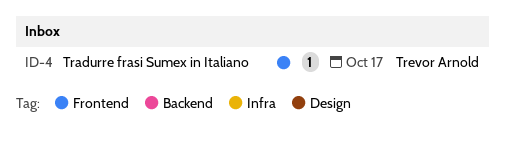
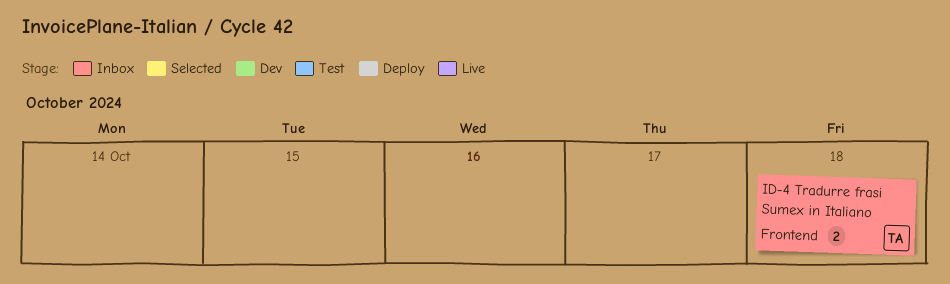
ID-4, estimate: 1 -> 2
ID-4, due: Oct 17 -> Oct 18

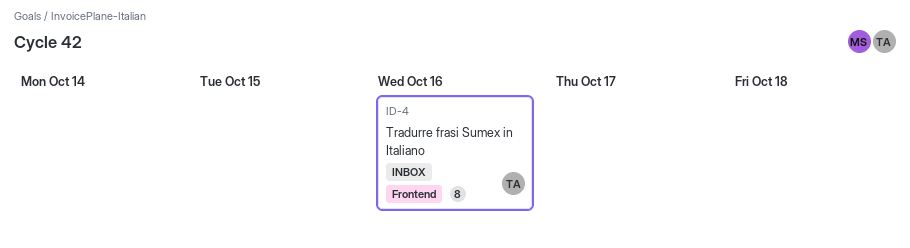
ID-4, estimate: 2 -> 8
ID-4, due: Oct 18 -> Oct 16

